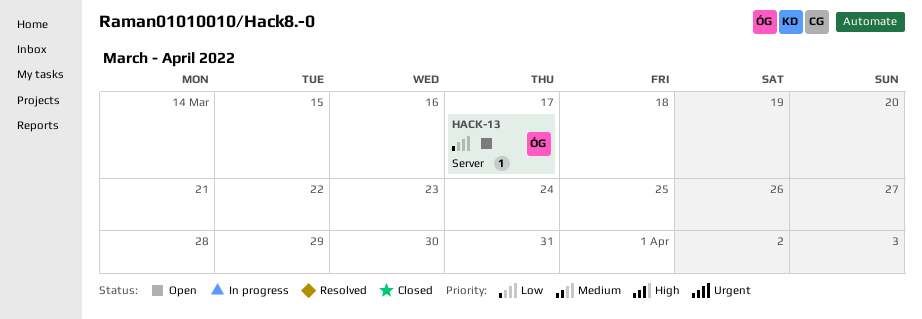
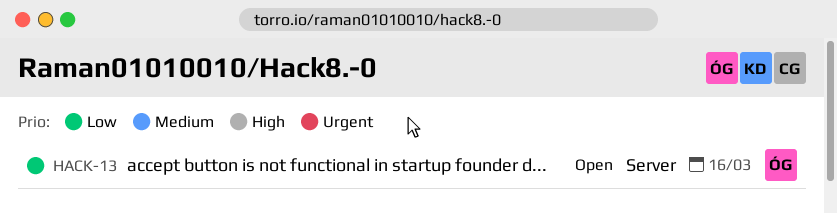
HACK-13, due: Mar 17 -> Mar 16

